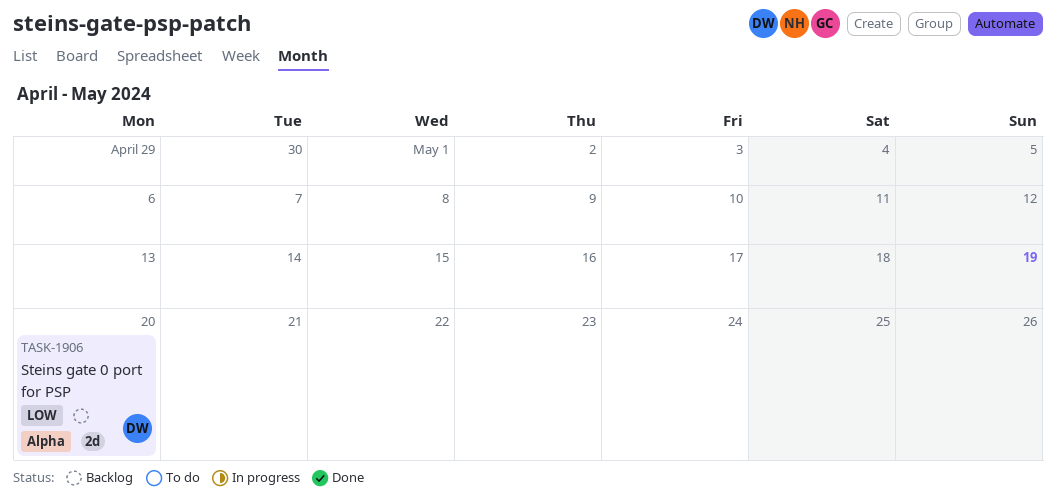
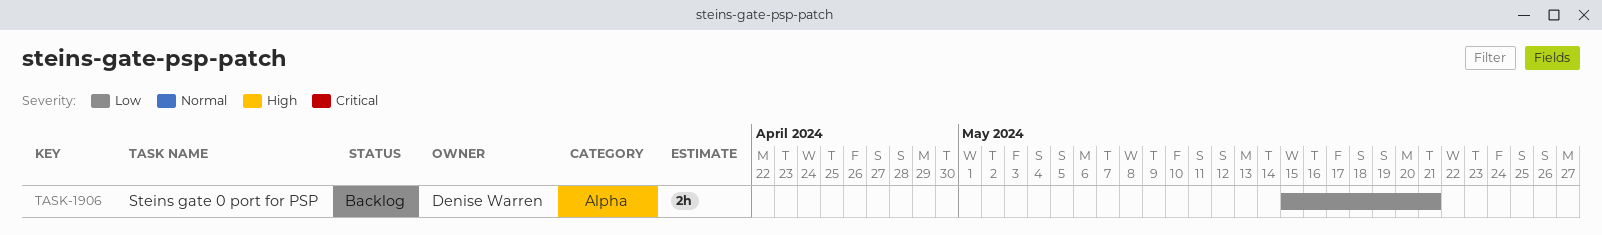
TASK-1906, estimate: 2d -> 2h
TASK-1906, due: May 20 -> May 21

